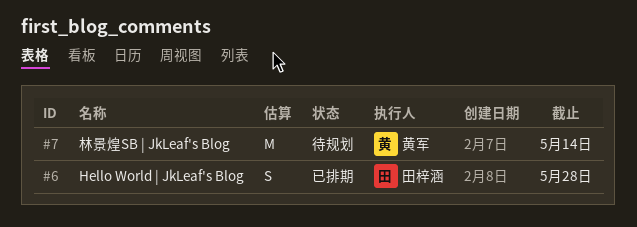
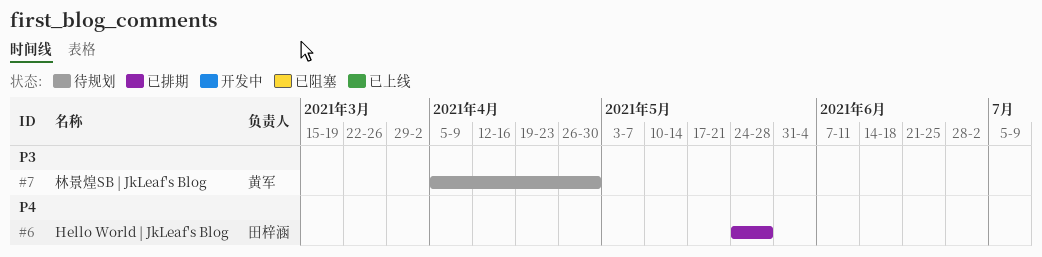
#7, due: May 14 -> Apr 30

